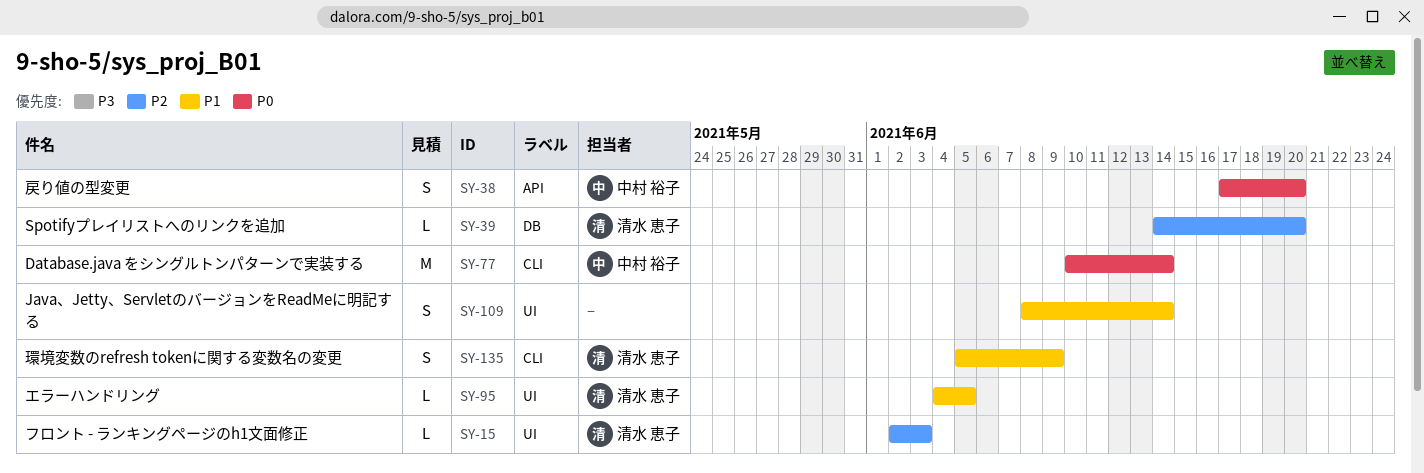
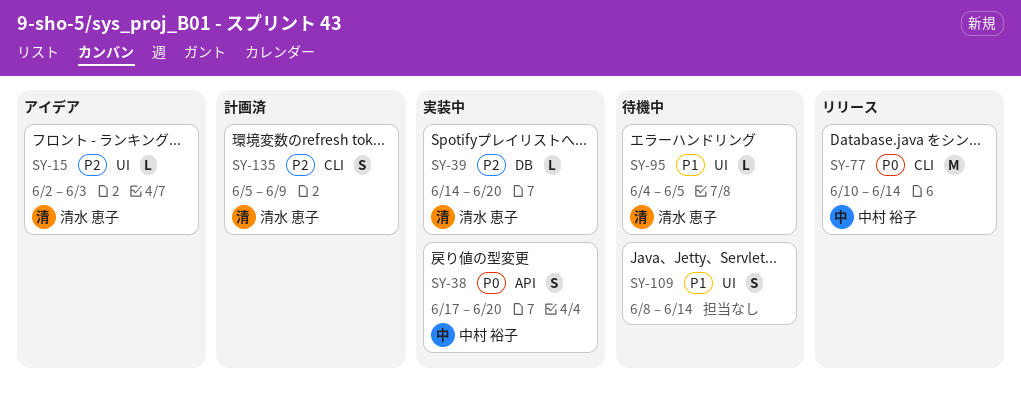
SY-135, priority: P1 -> P2

